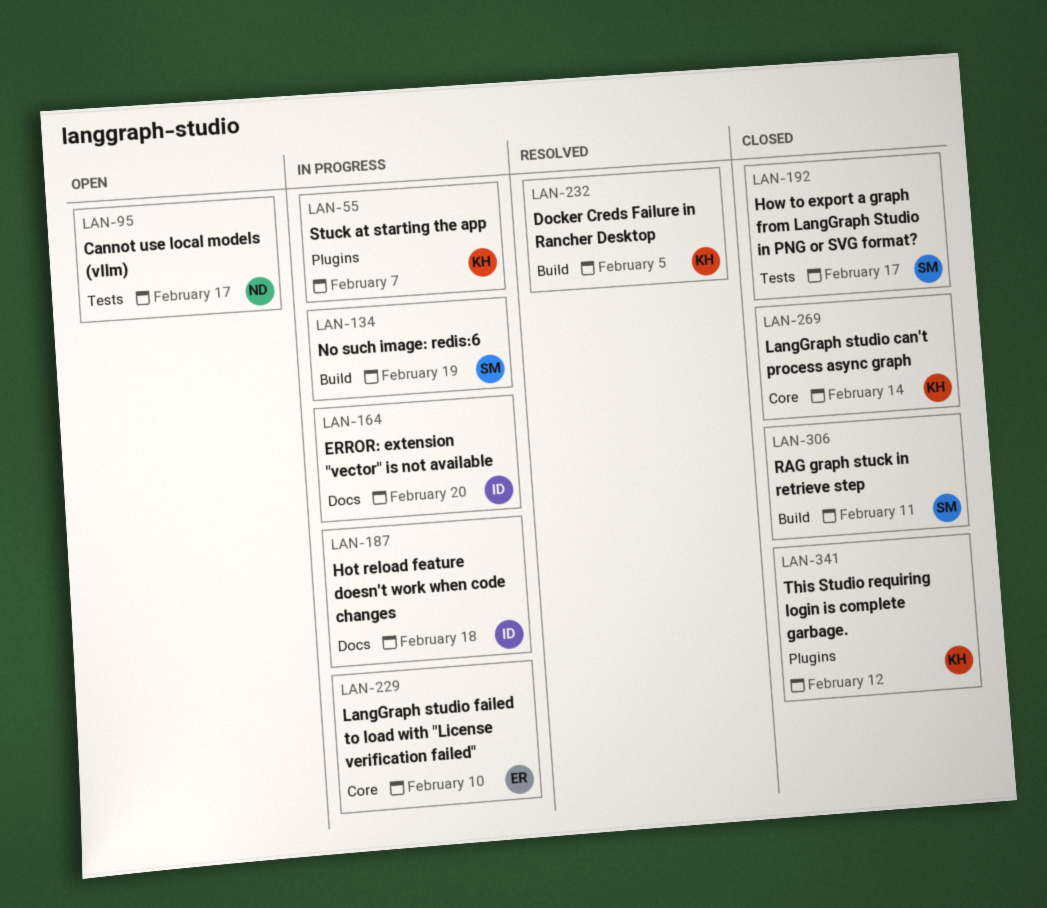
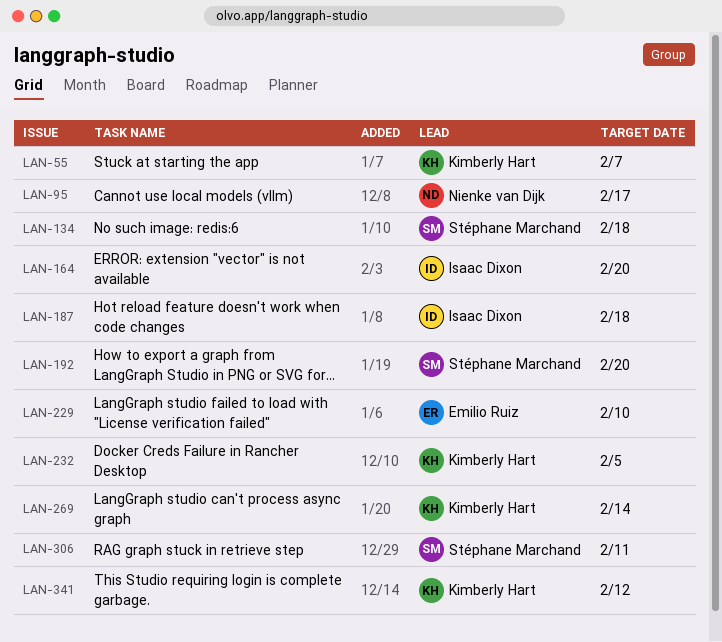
LAN-134, due: Feb 19 -> Feb 18
LAN-192, due: Feb 17 -> Feb 20

